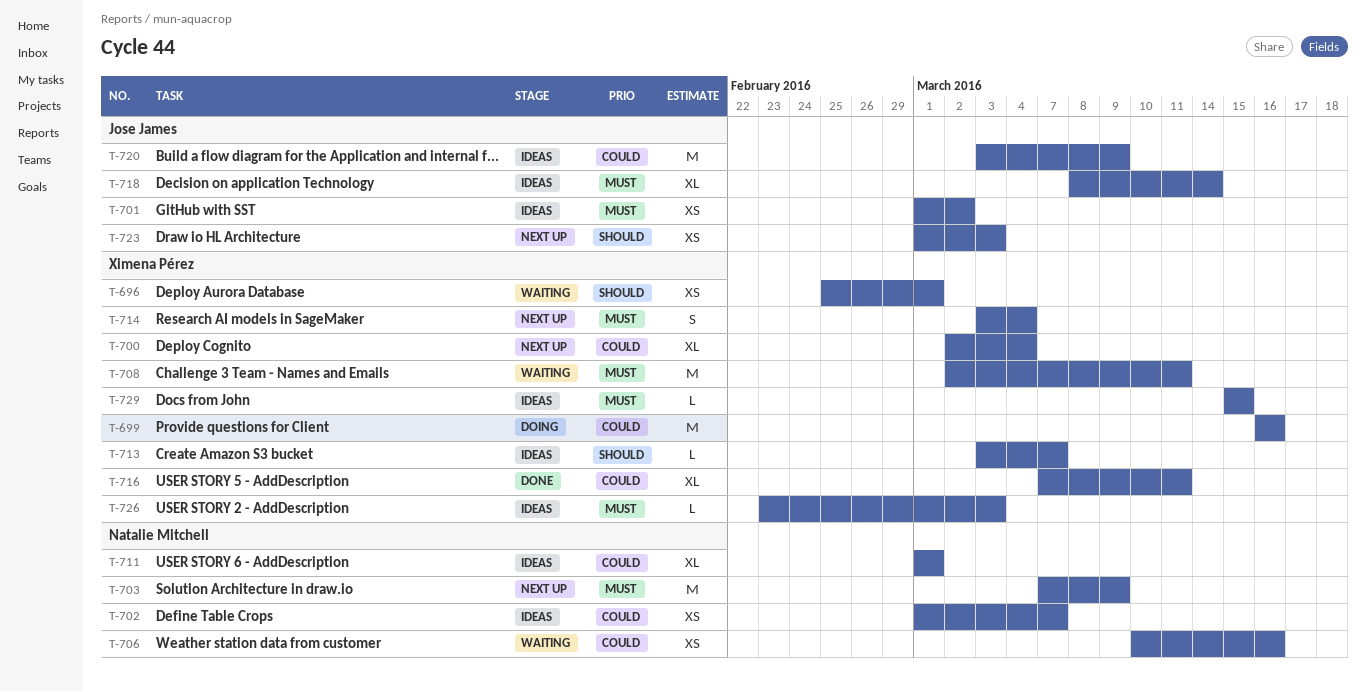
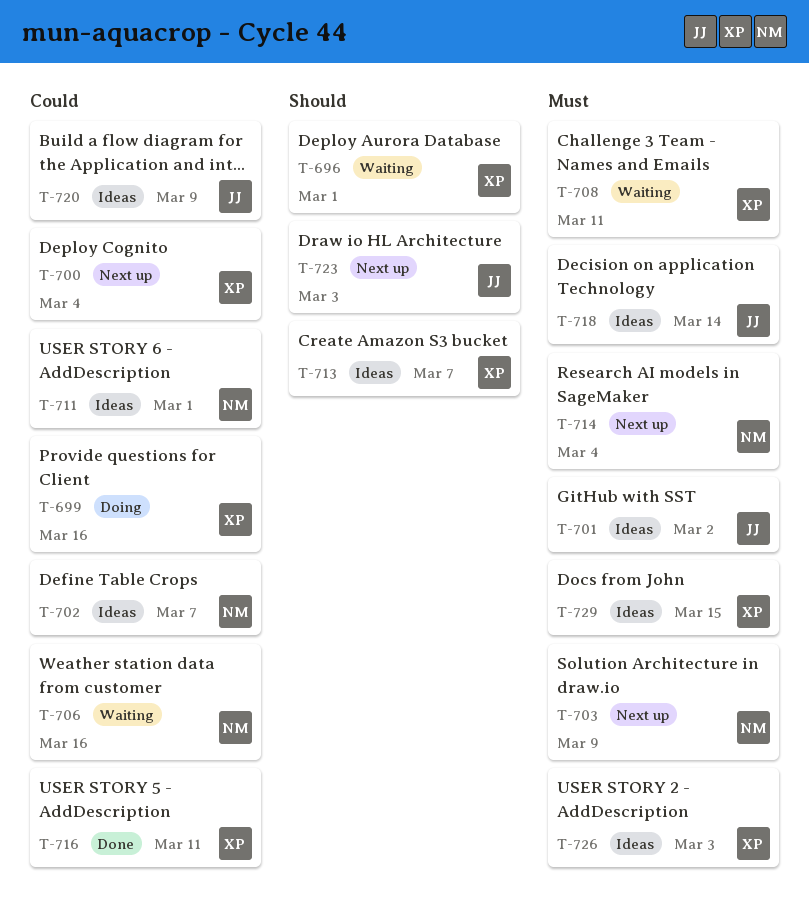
T-714, owner: Ximena Pérez -> Natalie Mitchell

